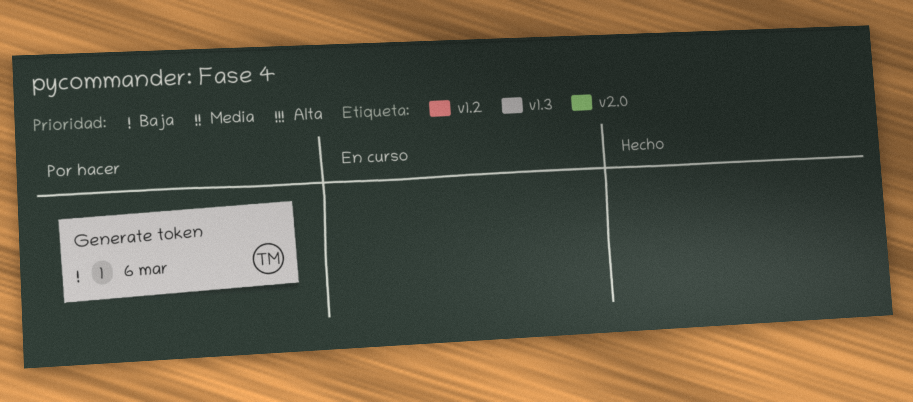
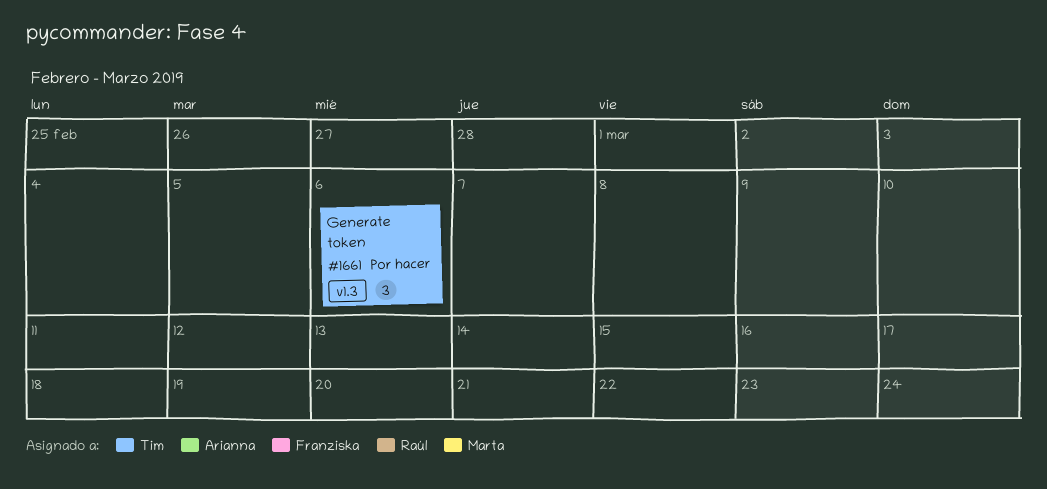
Generate token, estimate: 1 -> 3

